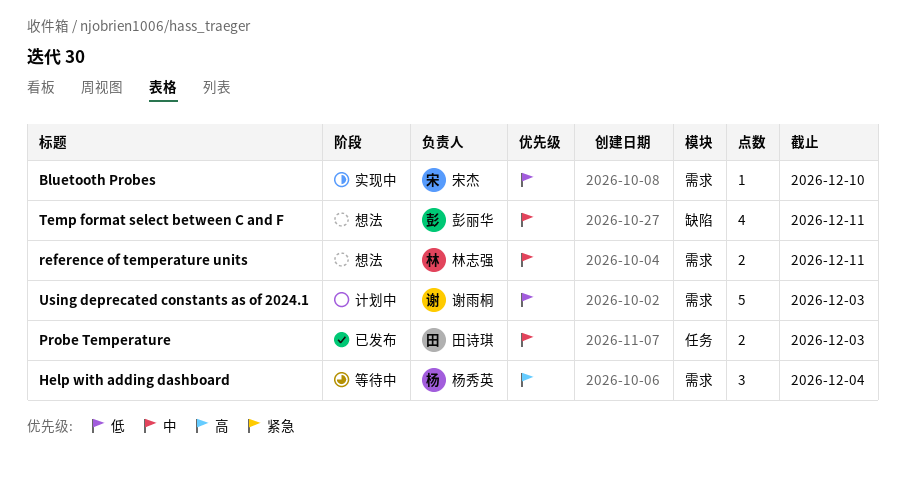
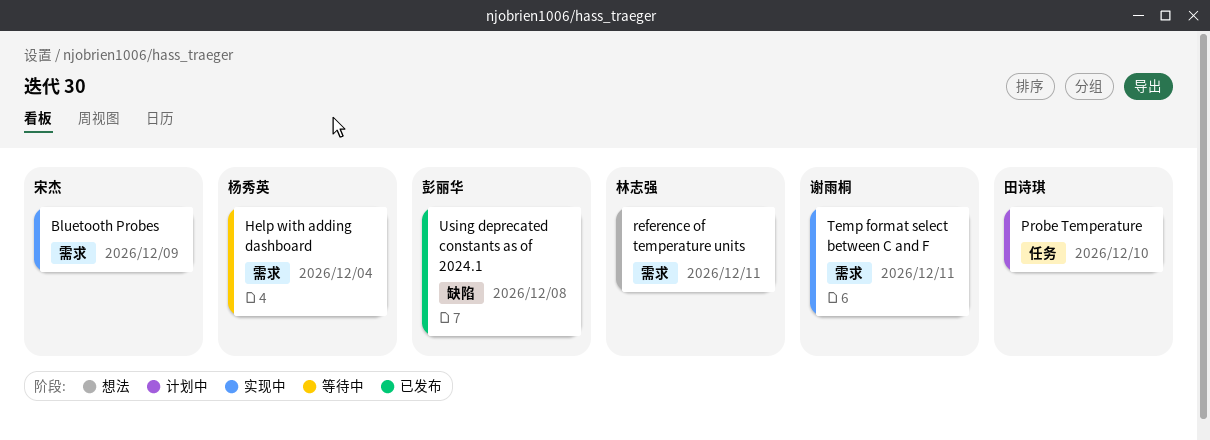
Bluetooth Probes, due: Dec 10 -> Dec 9
Probe Temperature, status: 已发布 -> 计划中
Probe Temperature, due: Dec 3 -> Dec 10
Temp format select between C and F, status: 想法 -> 实现中
Temp format select between C and F, owner: 彭丽华 -> 谢雨桐
Temp format select between C and F, label: 缺陷 -> 需求
Using deprecated constants as of 2024.1, status: 计划中 -> 已发布
Using deprecated constants as of 2024.1, owner: 谢雨桐 -> 彭丽华
Using deprecated constants as of 2024.1, label: 需求 -> 缺陷
Using deprecated constants as of 2024.1, due: Dec 3 -> Dec 8

